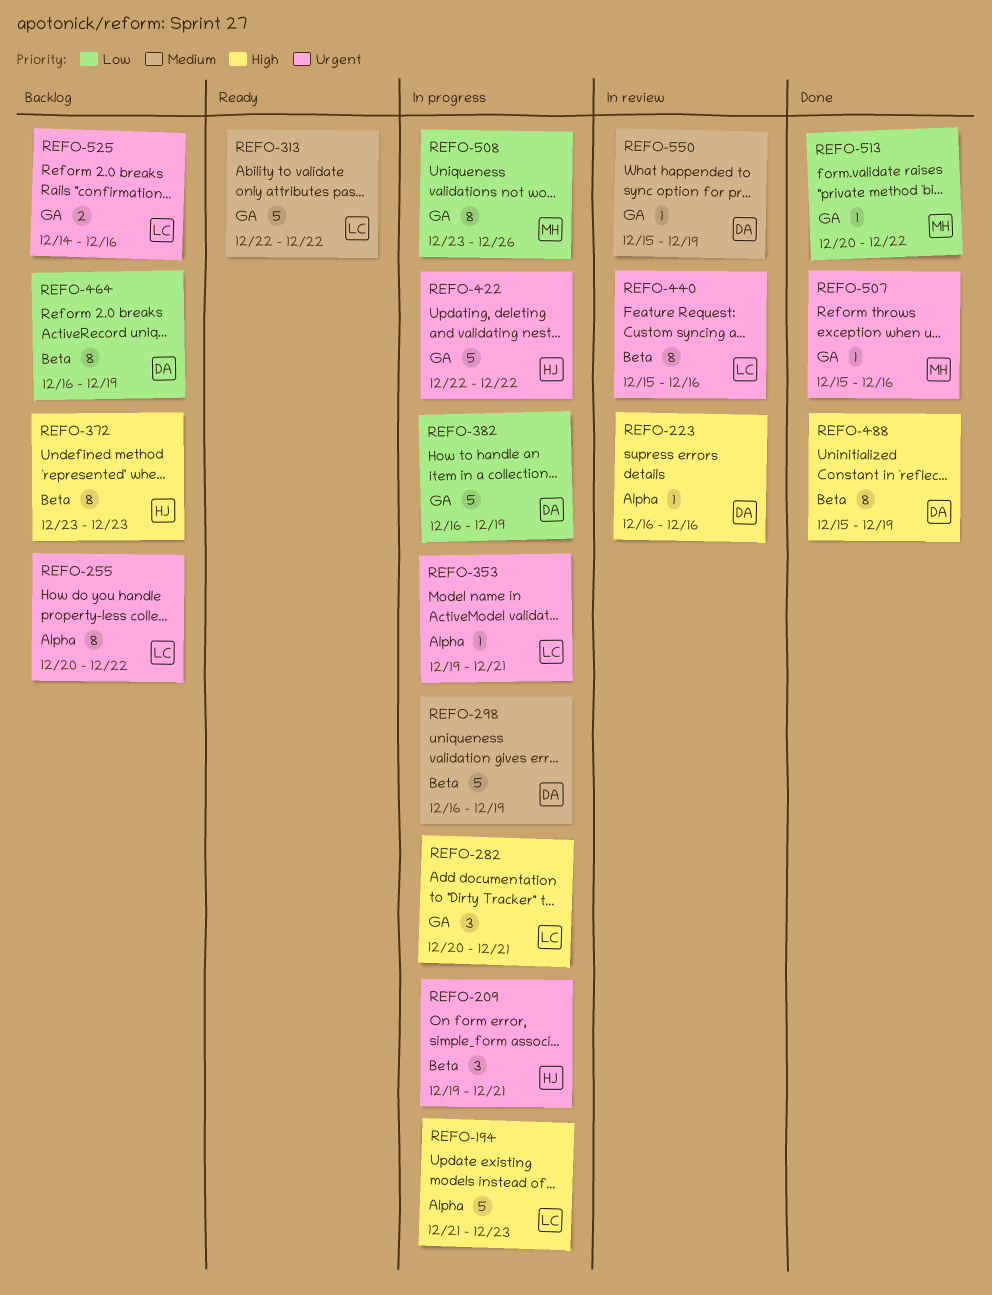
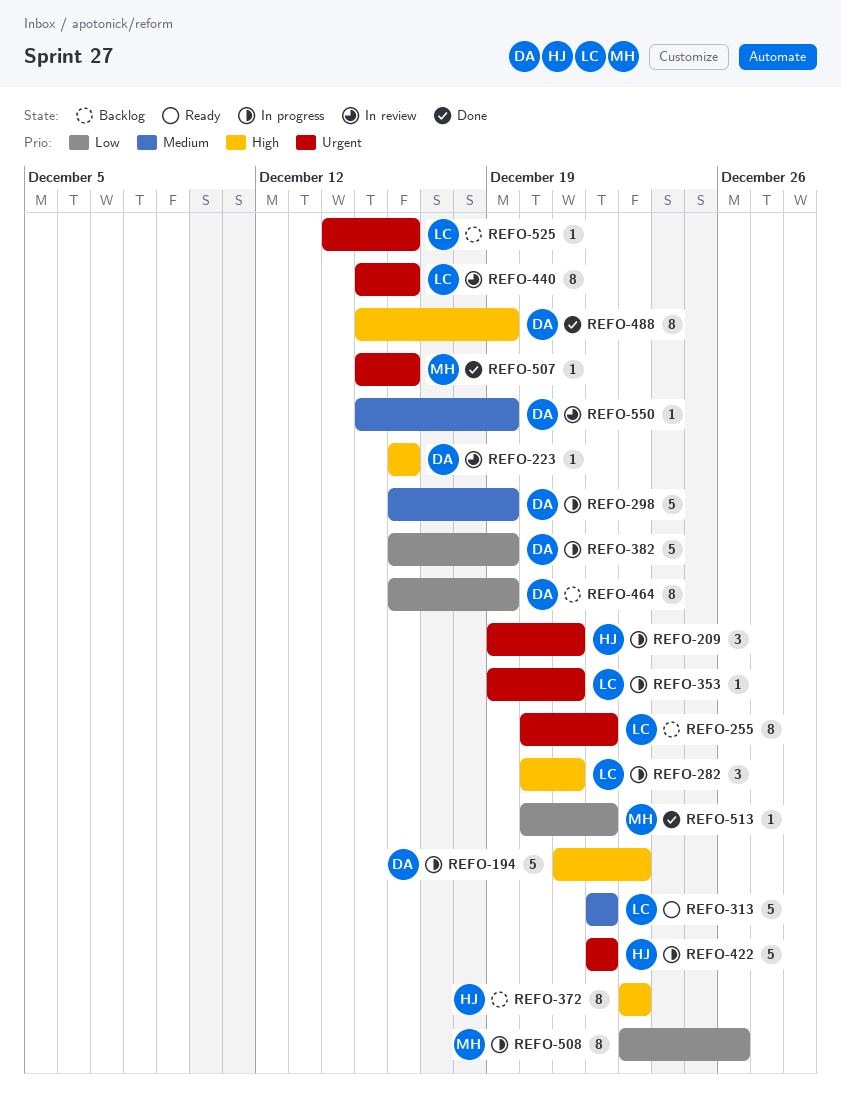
REFO-194, owner: LC -> DA
REFO-525, estimate: 2 -> 1

